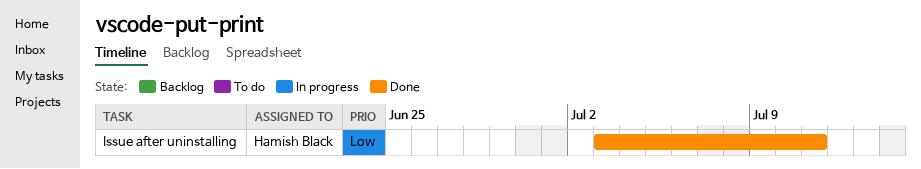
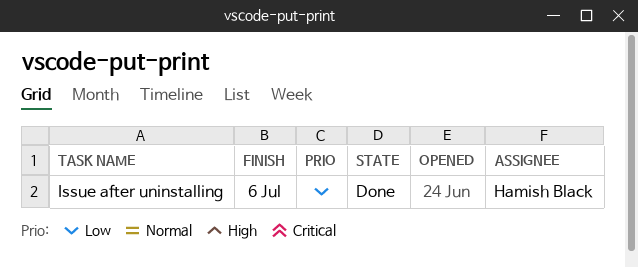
Issue after uninstalling, due: Jul 11 -> Jul 6

